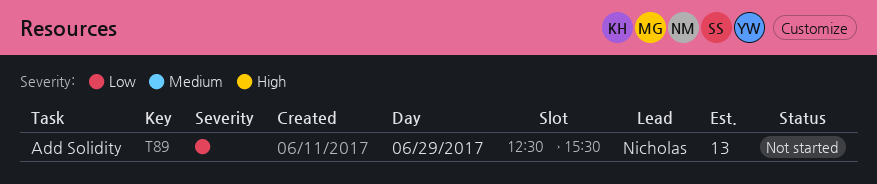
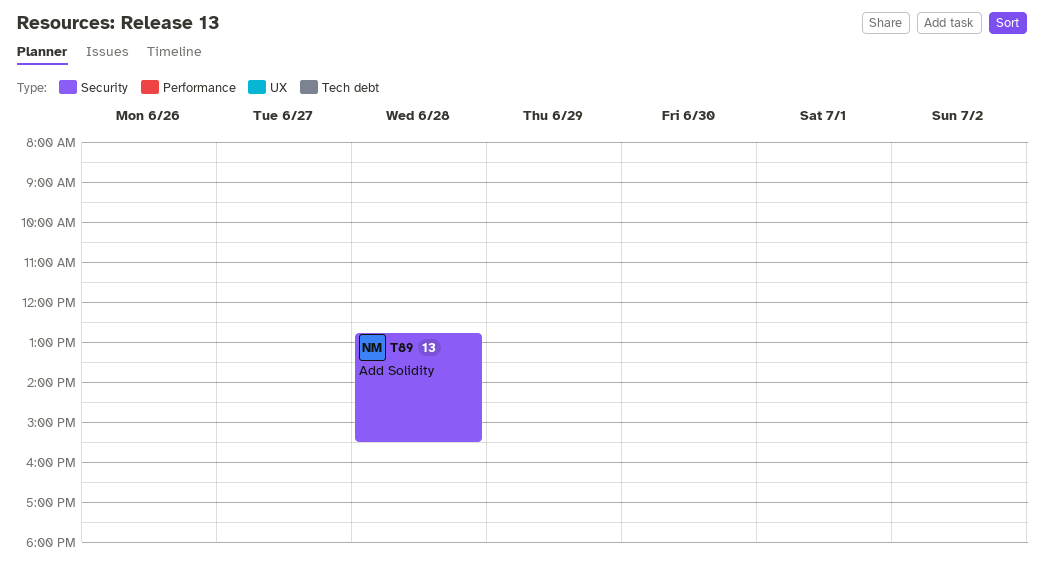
T89, day: Jun 29 -> Jun 28
T89, begins: 12:30 -> 12:45

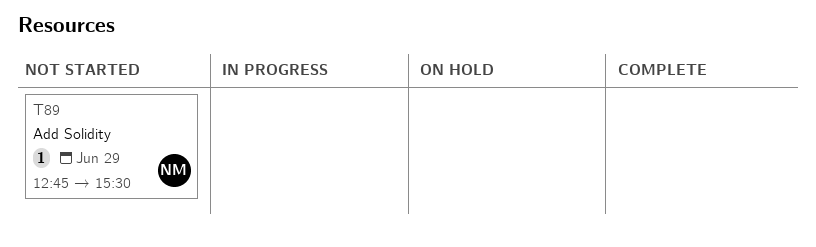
T89, estimate: 13 -> 1
T89, day: Jun 28 -> Jun 29

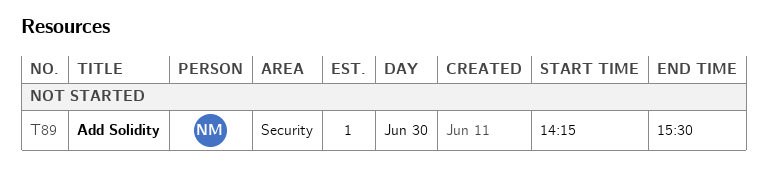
T89, day: Jun 29 -> Jun 30
T89, begins: 12:45 -> 14:15

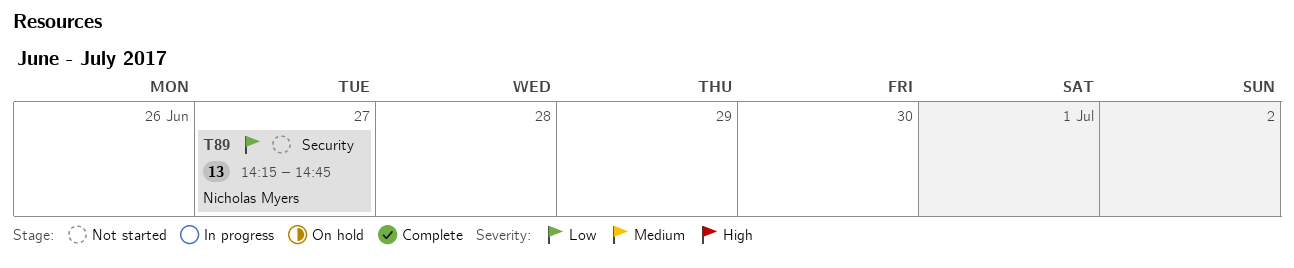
T89, estimate: 1 -> 13
T89, day: Jun 30 -> Jun 27
T89, ends: 15:30 -> 14:45

